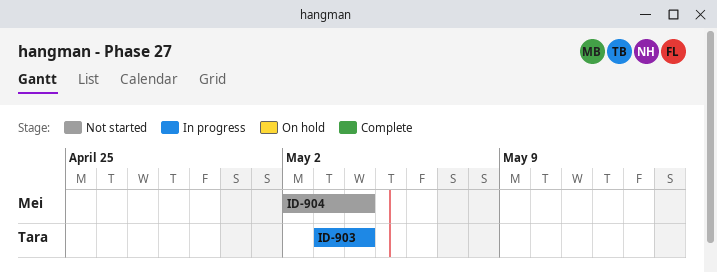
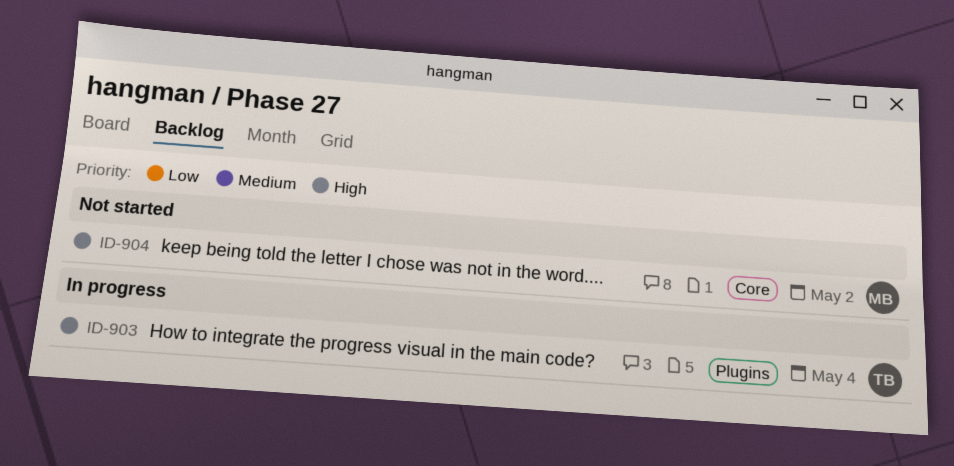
ID-904, due: May 4 -> May 2

